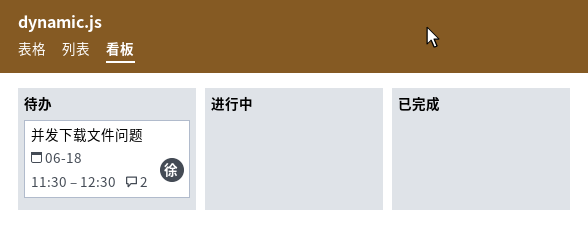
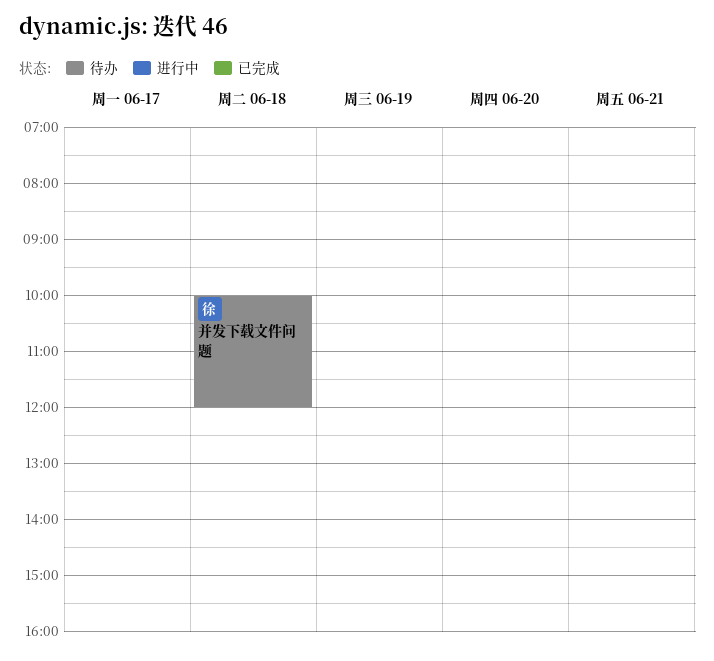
并发下载文件问题, begins: 11:30 -> 10:00
并发下载文件问题, ends: 12:30 -> 12:00

